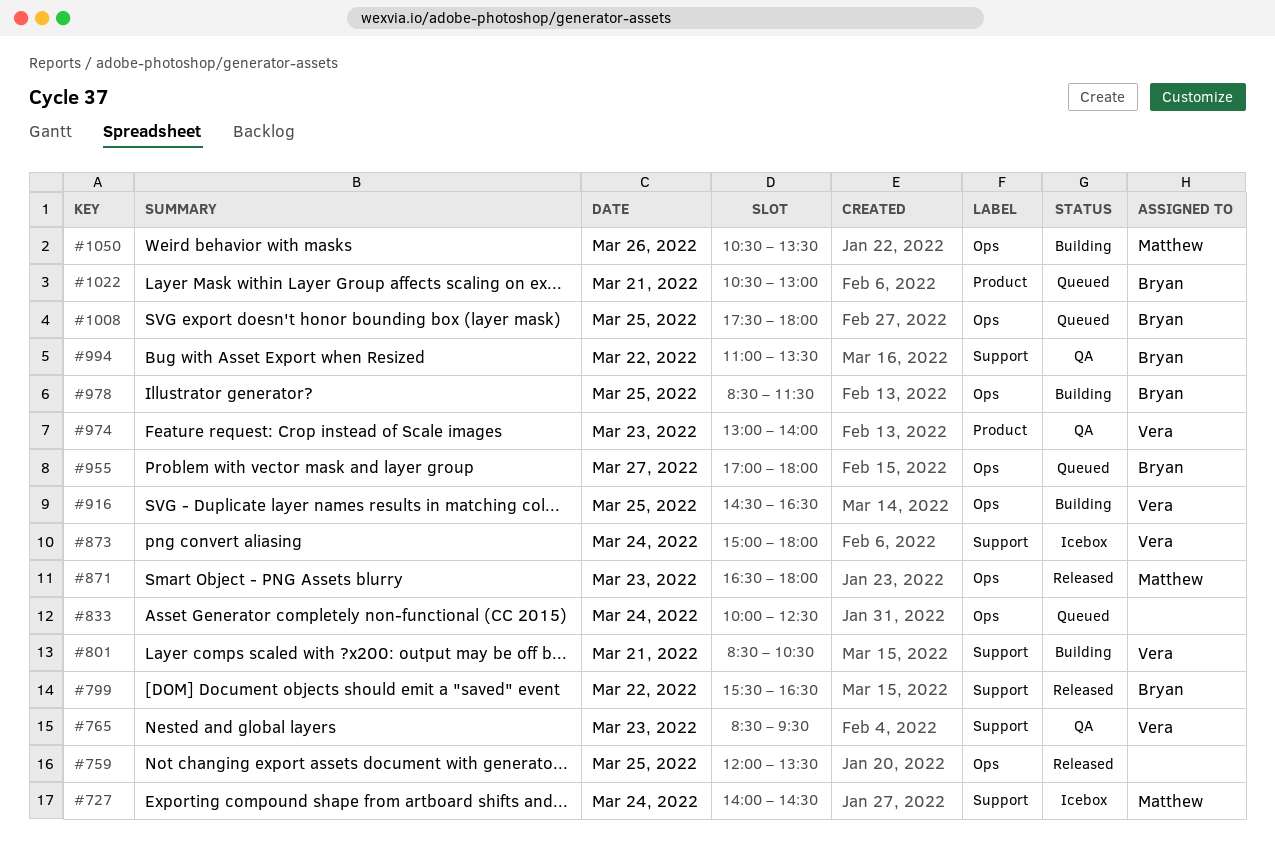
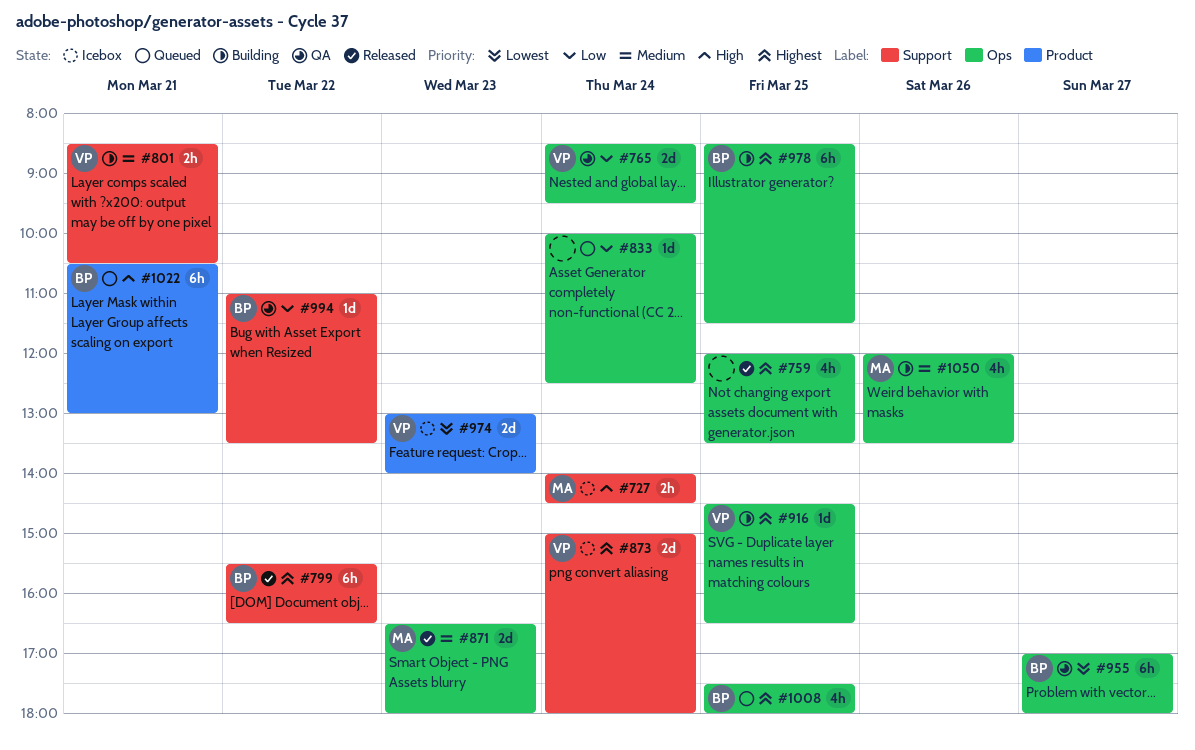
#765, label: Support -> Ops
#765, day: Mar 23 -> Mar 24
#955, status: Queued -> QA
#974, status: QA -> Icebox
#1050, begins: 10:30 -> 12:00

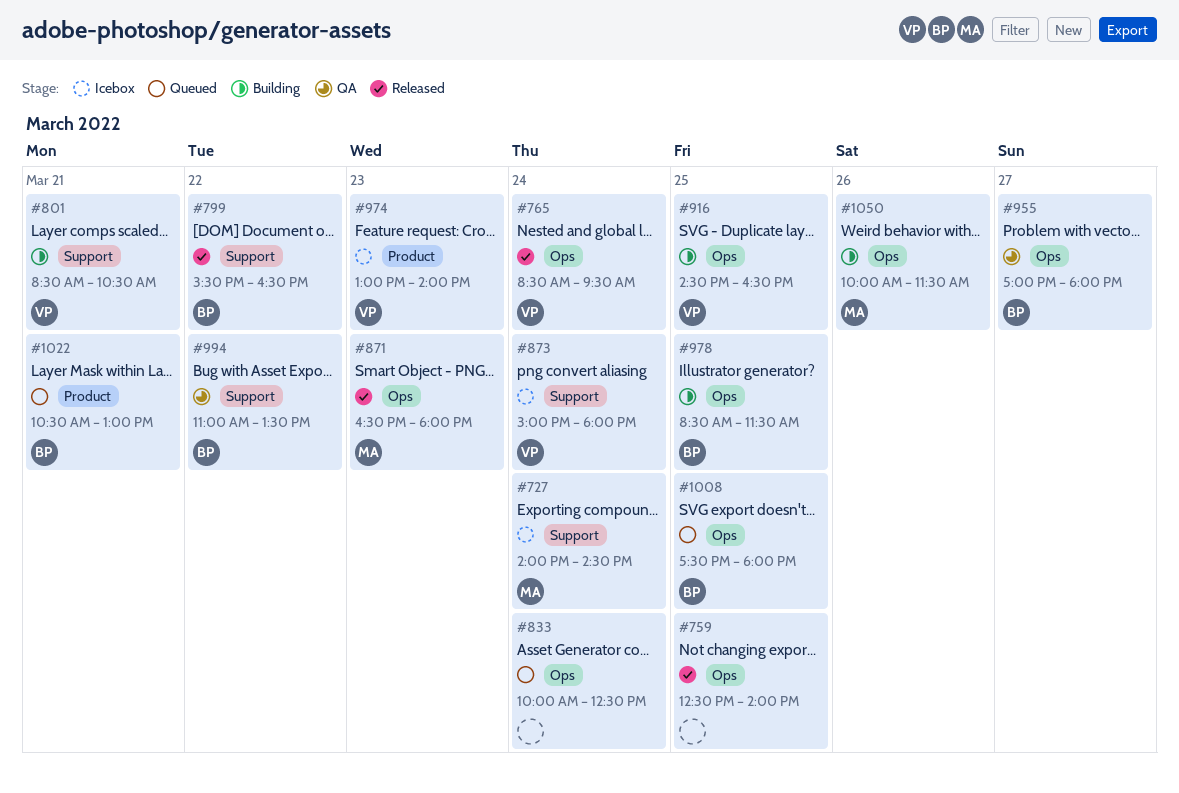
#759, begins: 12:00 -> 12:30
#759, ends: 13:30 -> 14:00
#765, status: QA -> Released
#1050, begins: 12:00 -> 10:00
#1050, ends: 13:30 -> 11:30

